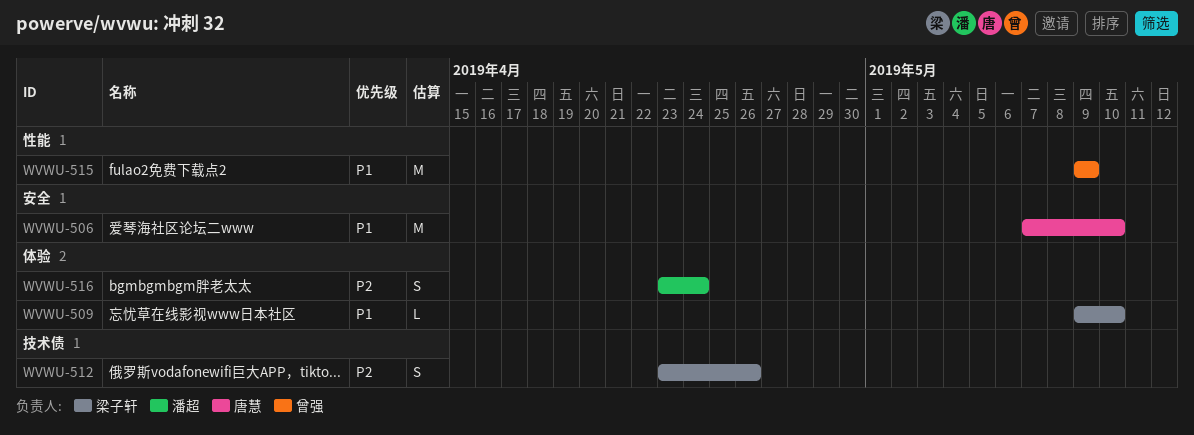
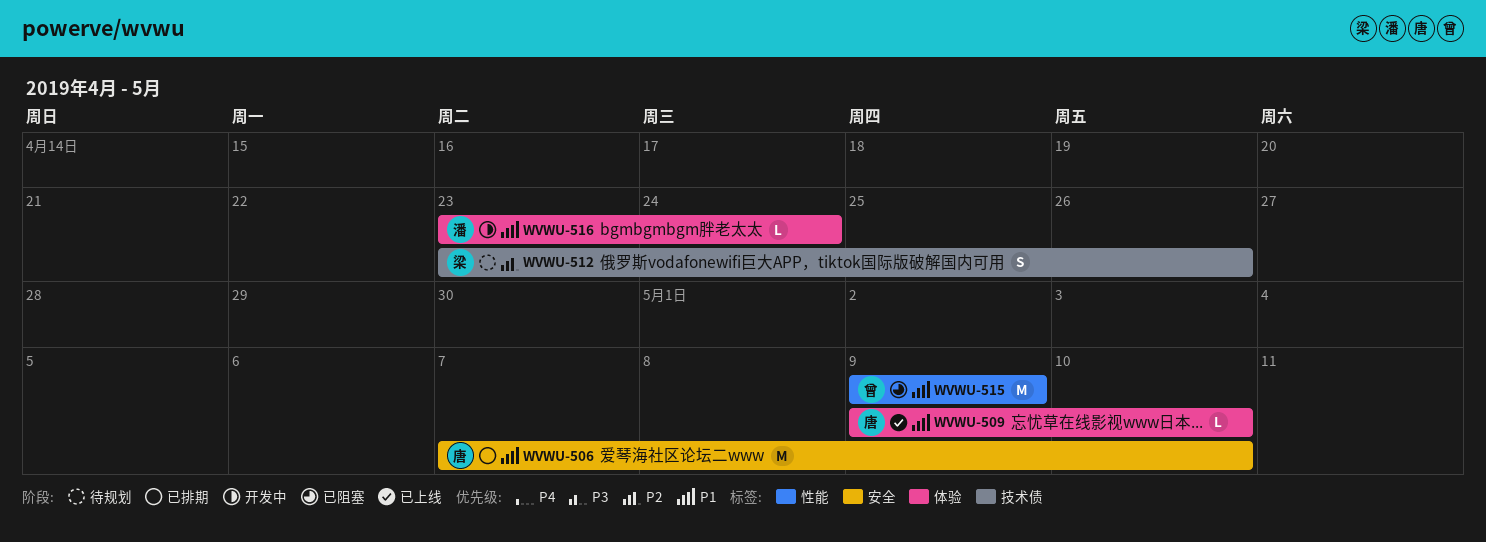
WVWU-509, owner: 梁子轩 -> 唐慧
WVWU-516, priority: P2 -> P1
WVWU-516, estimate: S -> L

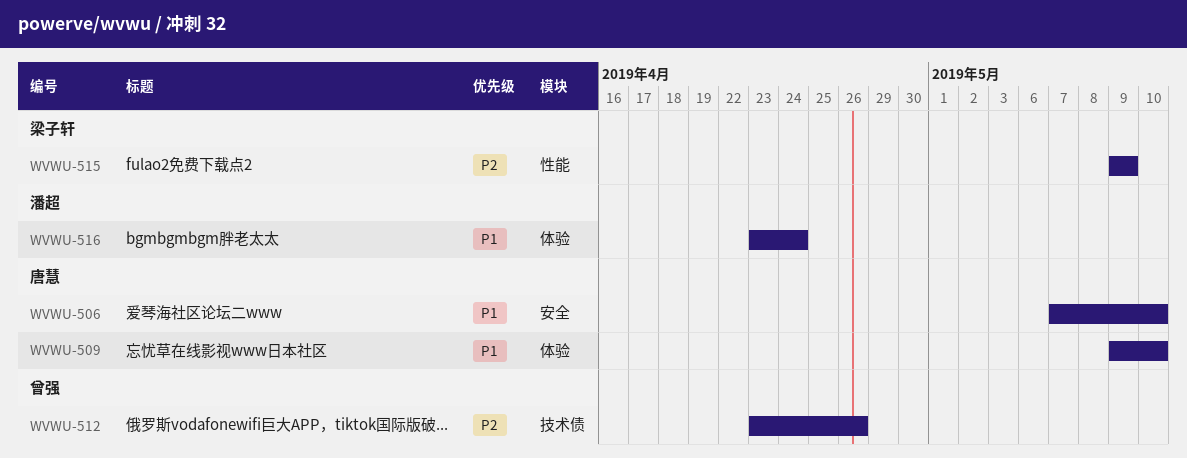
WVWU-512, owner: 梁子轩 -> 曾强
WVWU-515, owner: 曾强 -> 梁子轩
WVWU-515, priority: P1 -> P2

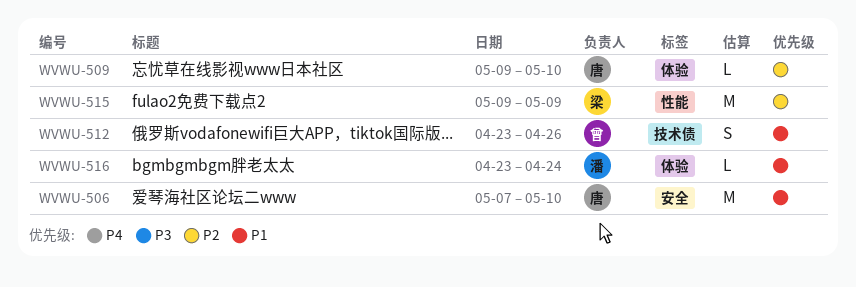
WVWU-509, priority: P1 -> P2
WVWU-512, priority: P2 -> P1

